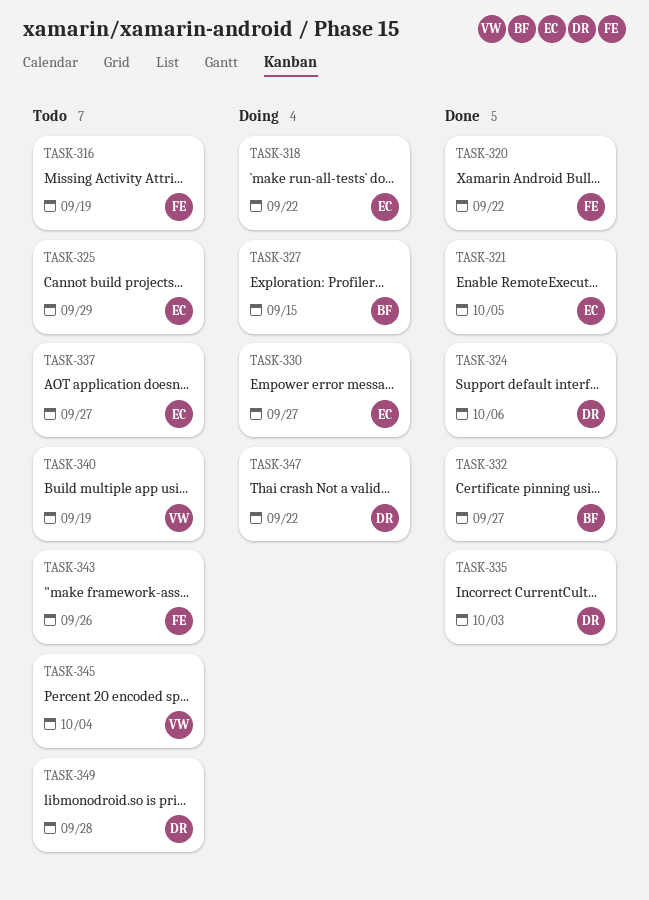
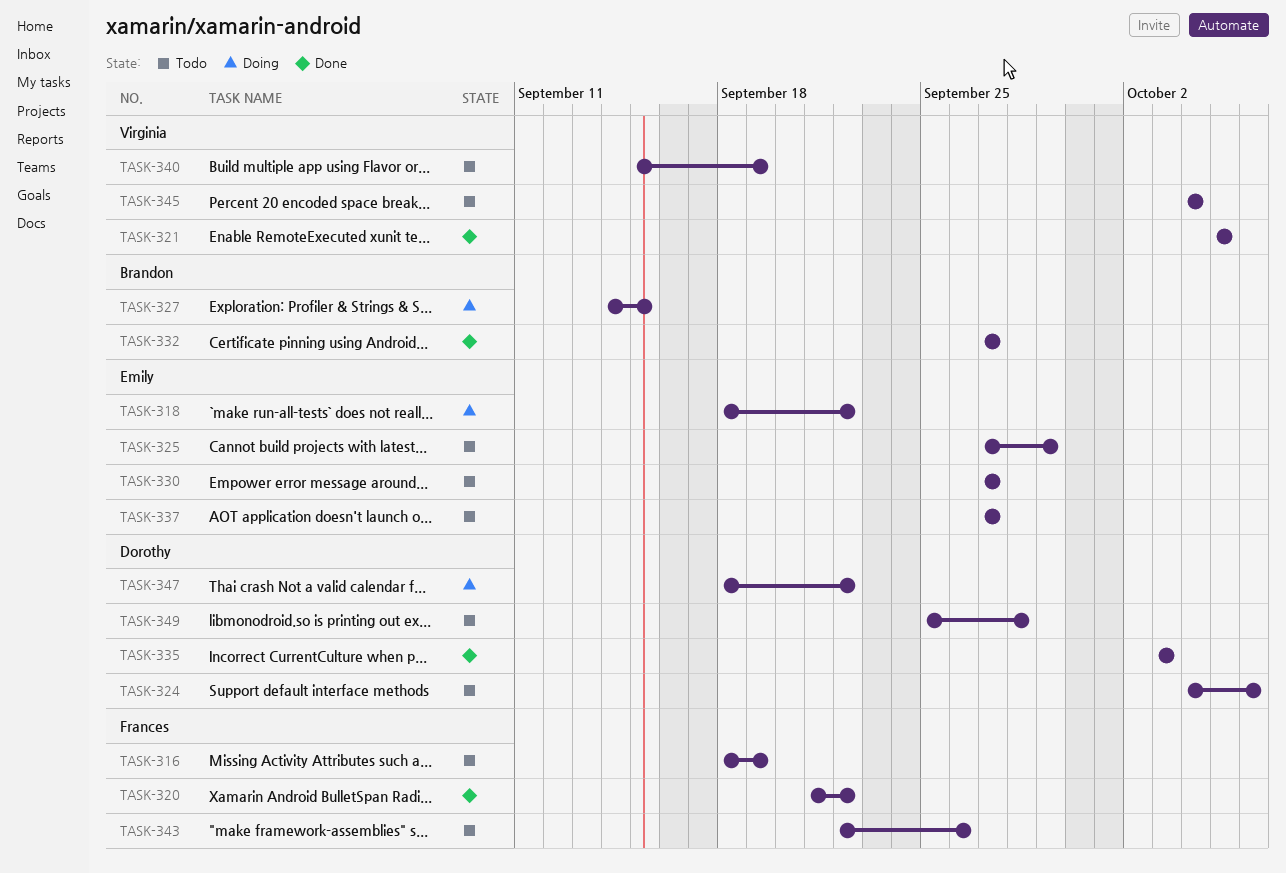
TASK-321, owner: Emily -> Virginia
TASK-324, status: Done -> Todo
TASK-330, status: Doing -> Todo

